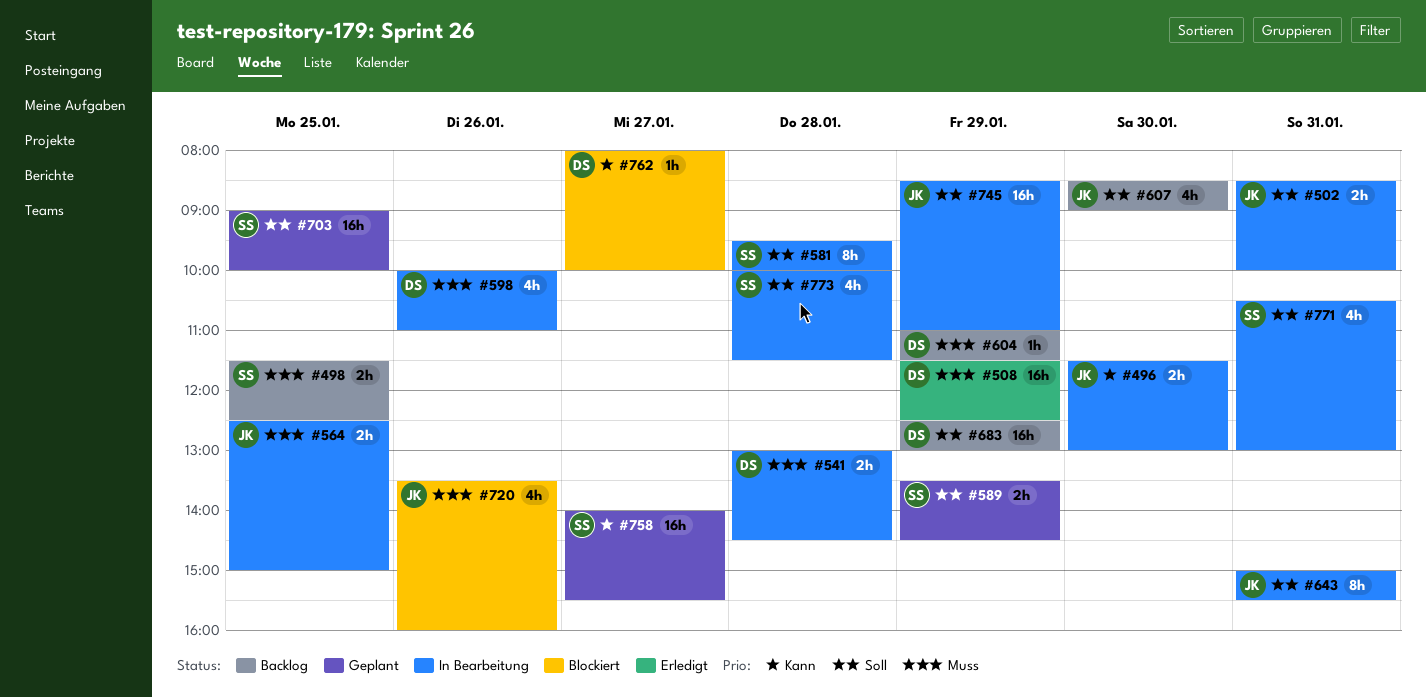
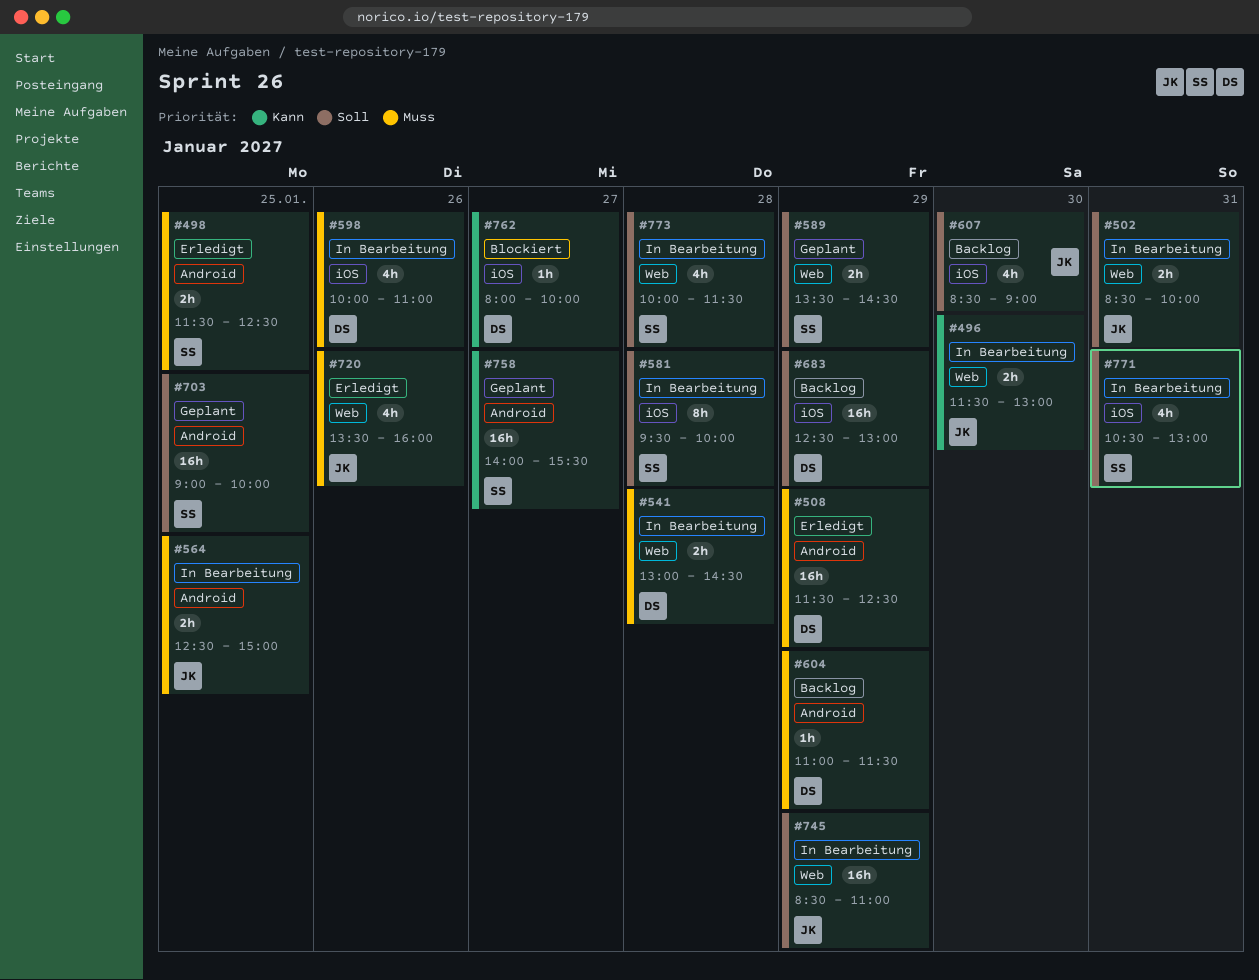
#498, status: Backlog -> Erledigt
#643: present -> none
#720, status: Blockiert -> Erledigt

